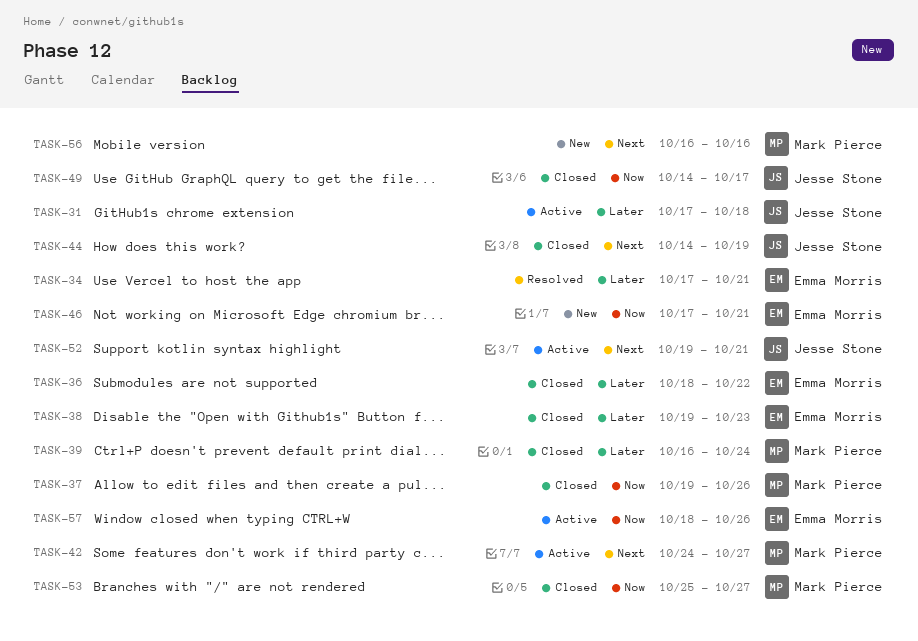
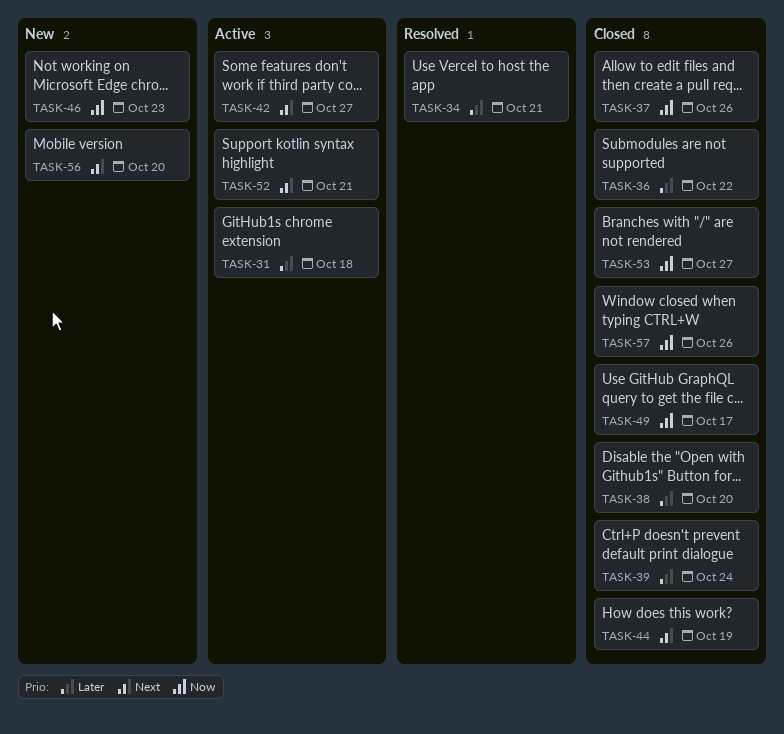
TASK-38, due: Oct 23 -> Oct 20
TASK-46, due: Oct 21 -> Oct 23
TASK-56, due: Oct 16 -> Oct 20
TASK-57, status: Active -> Closed

